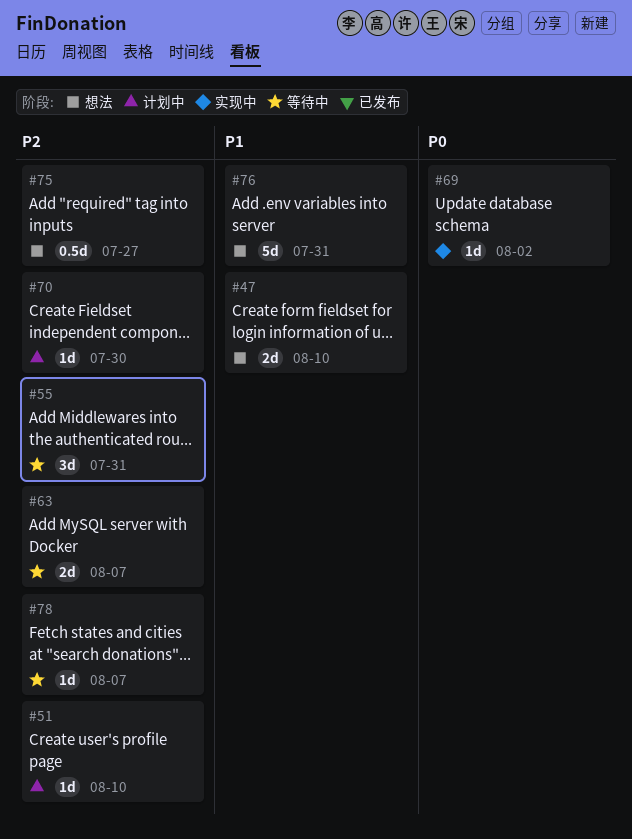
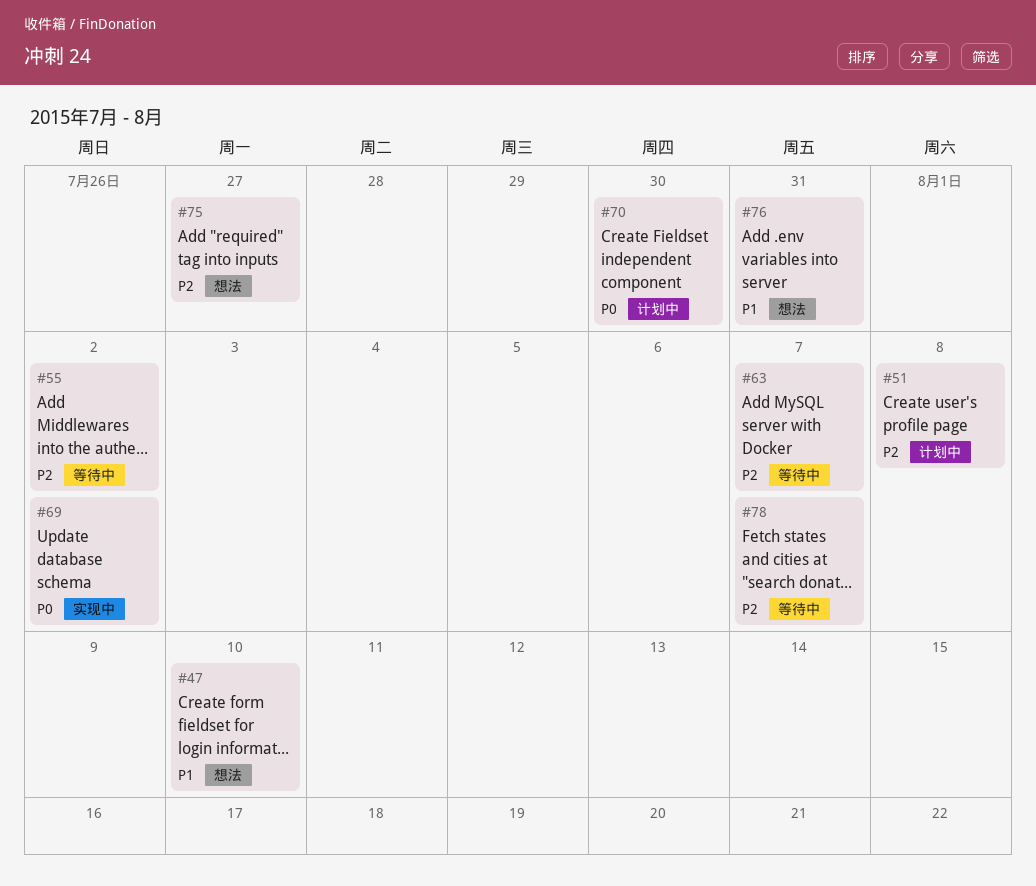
#51, due: Aug 10 -> Aug 8
#55, due: Jul 31 -> Aug 2
#70, priority: P2 -> P0

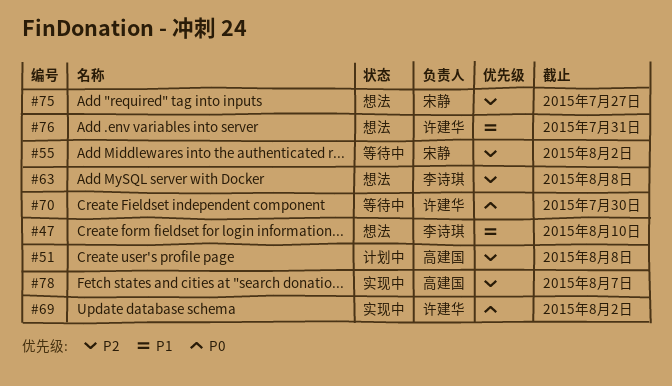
#63, status: 等待中 -> 想法
#63, due: Aug 7 -> Aug 8
#70, status: 计划中 -> 等待中
#78, status: 等待中 -> 实现中

